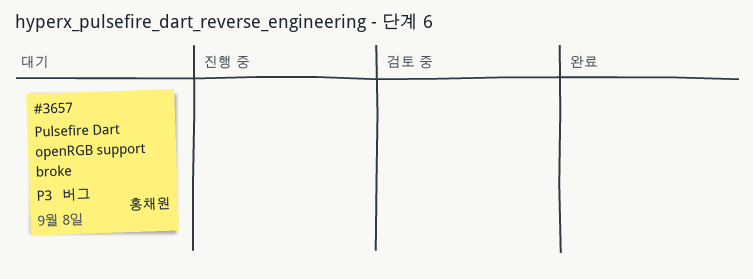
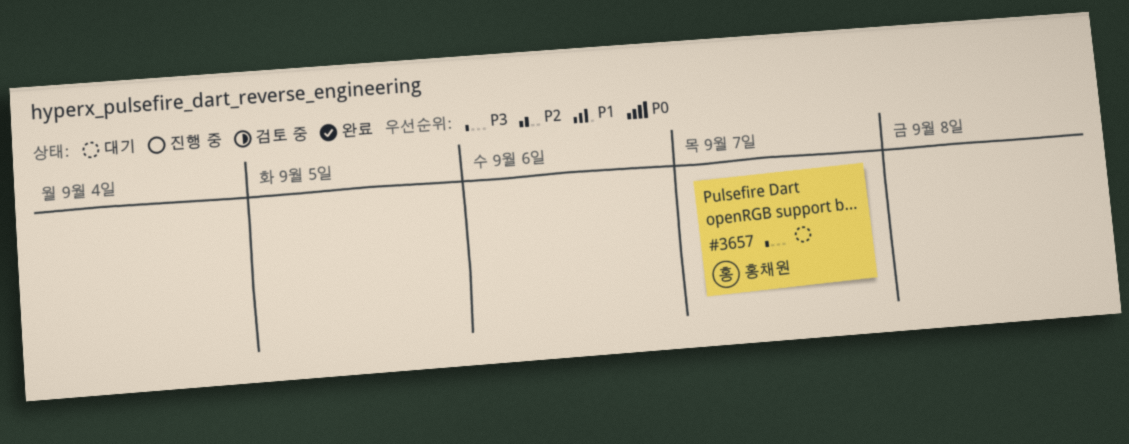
#3657, due: Sep 8 -> Sep 7

